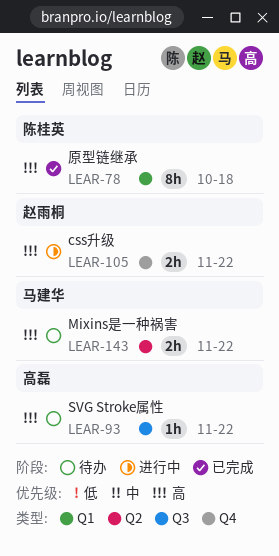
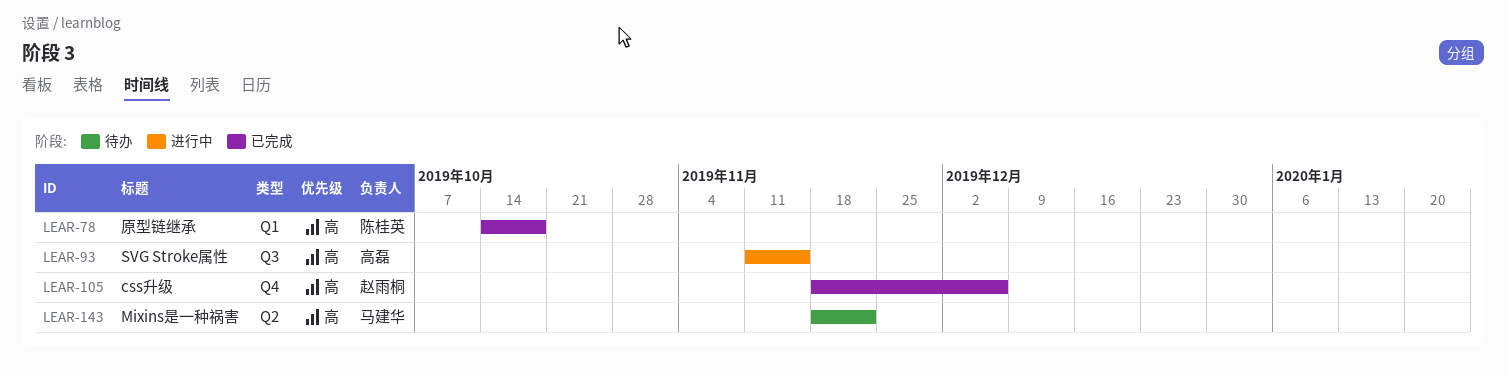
LEAR-93, status: 待办 -> 进行中
LEAR-93, due: Nov 22 -> Nov 15
LEAR-105, status: 进行中 -> 已完成
LEAR-105, due: Nov 22 -> Dec 6

